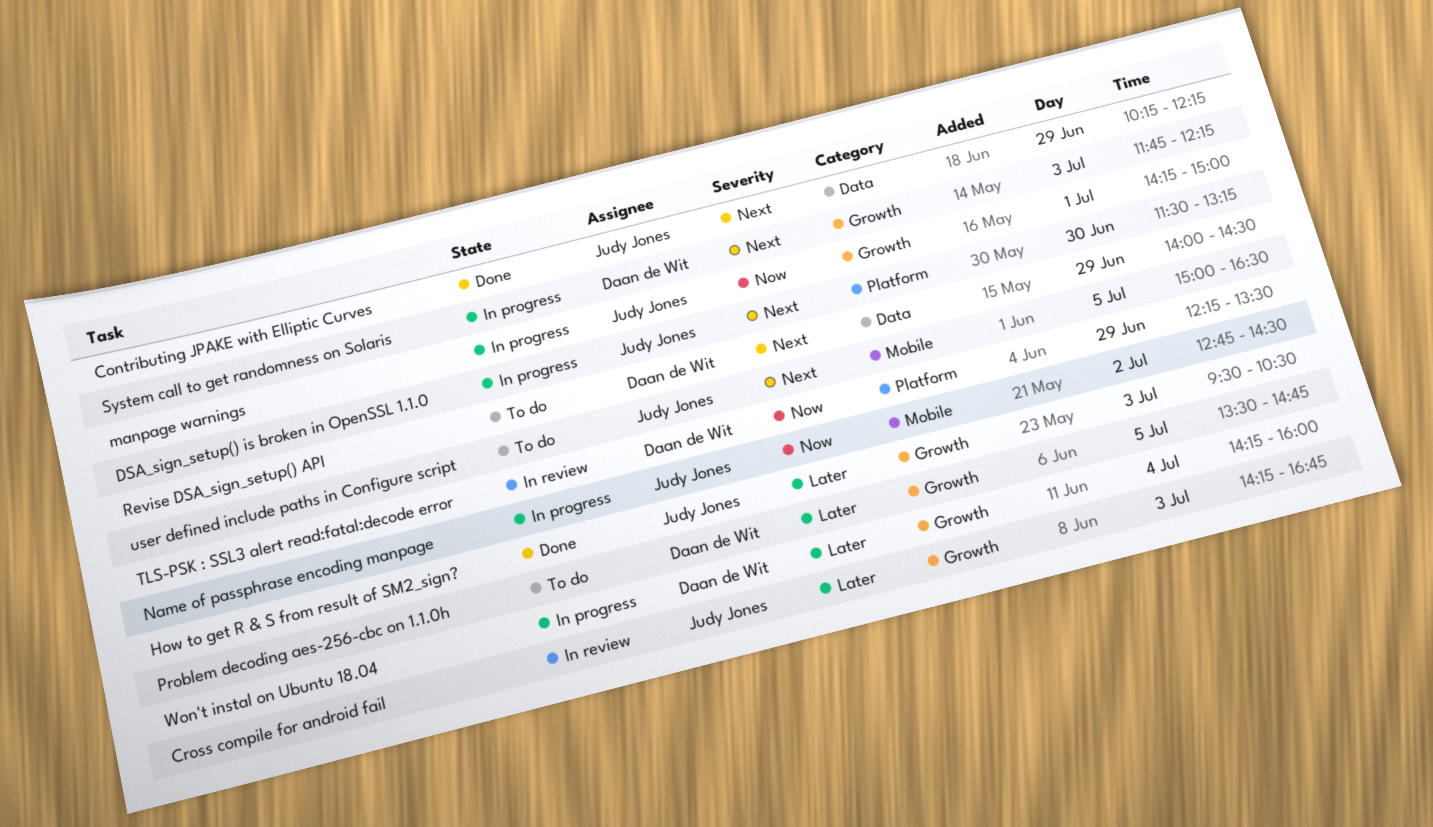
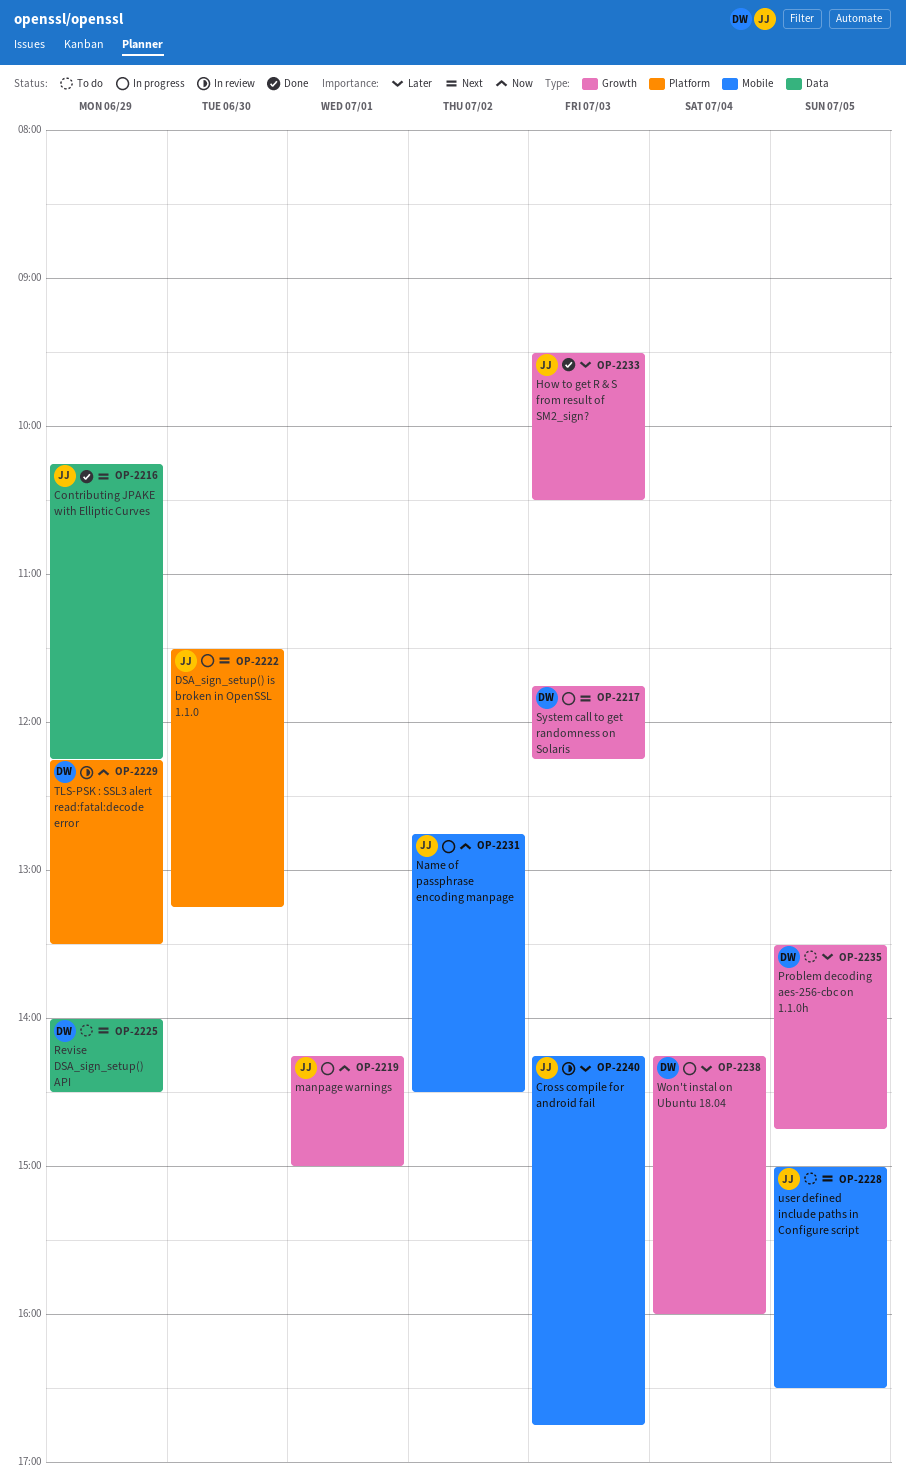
Cross compile for android fail, label: Growth -> Mobile

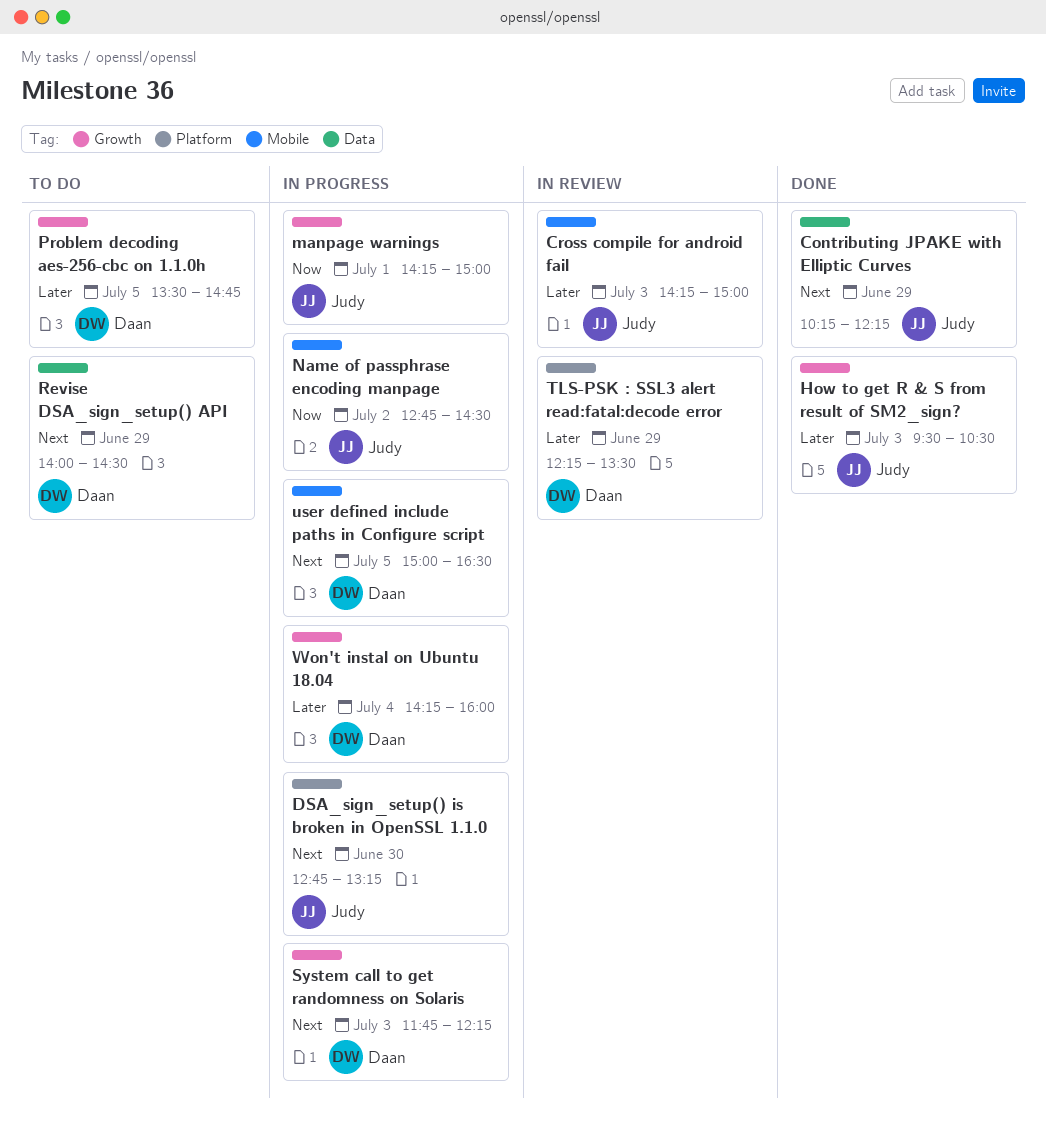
Cross compile for android fail, ends: 16:45 -> 15:00
DSA_sign_setup() is broken in OpenSSL 1.1.0, begins: 11:30 -> 12:45
TLS-PSK : SSL3 alert read:fatal:decode error, priority: Now -> Later
user defined include paths in Configure script, status: To do -> In progress
user defined include paths in Configure script, owner: Judy -> Daan

